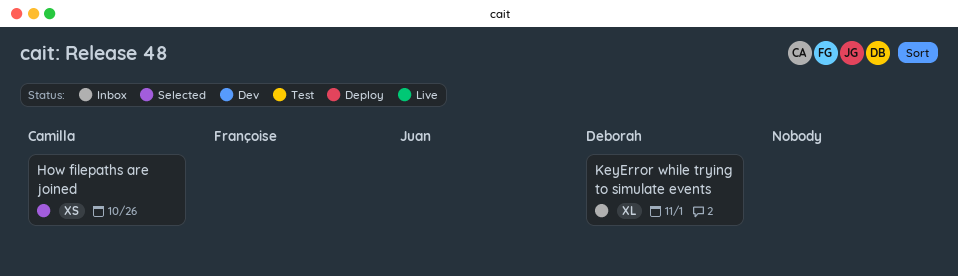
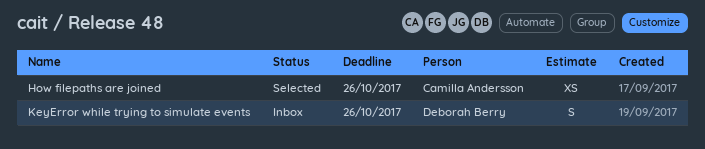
KeyError while trying to simulate events, estimate: XL -> S
KeyError while trying to simulate events, due: Nov 1 -> Oct 26

